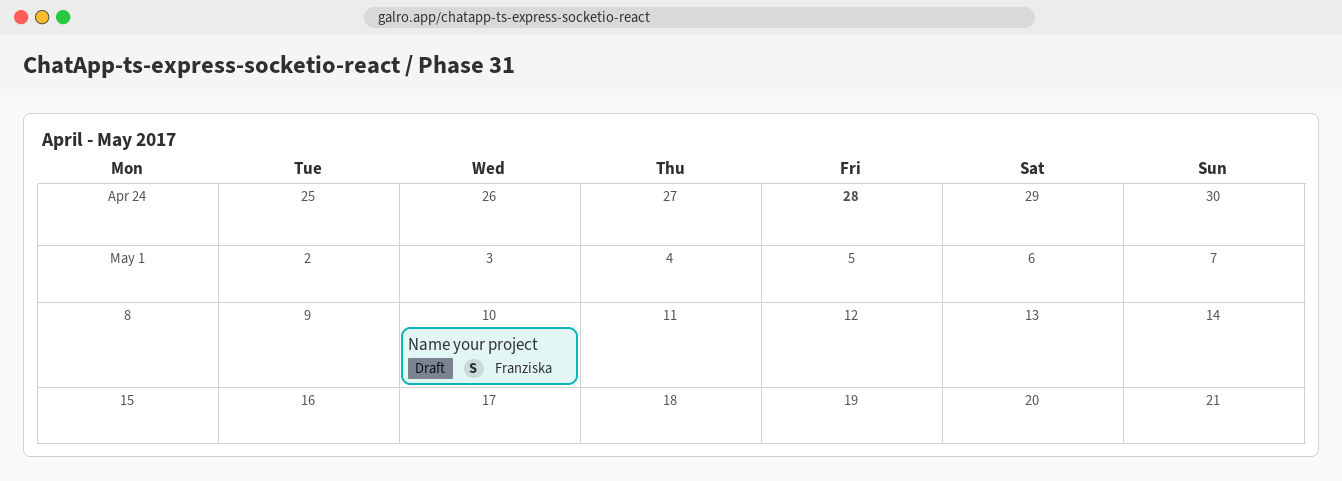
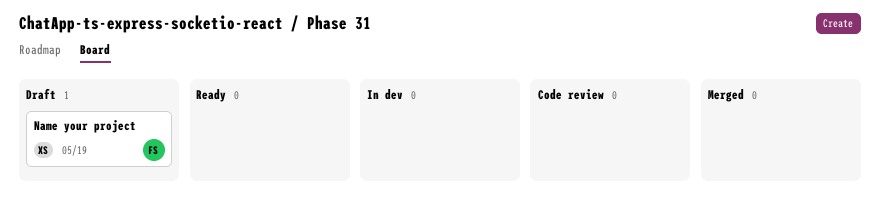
Name your project, estimate: S -> XS
Name your project, due: May 10 -> May 19

